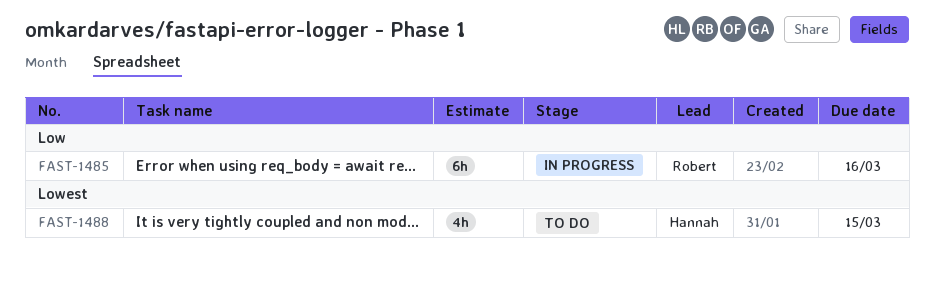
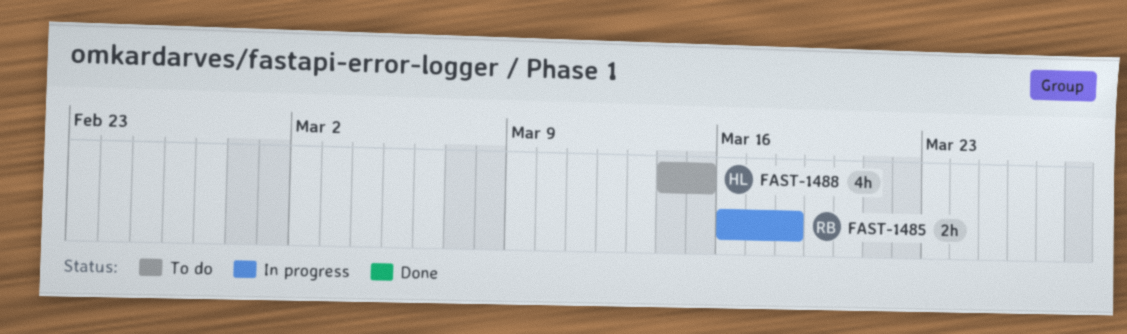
FAST-1485, estimate: 6h -> 2h
FAST-1485, due: Mar 16 -> Mar 18

